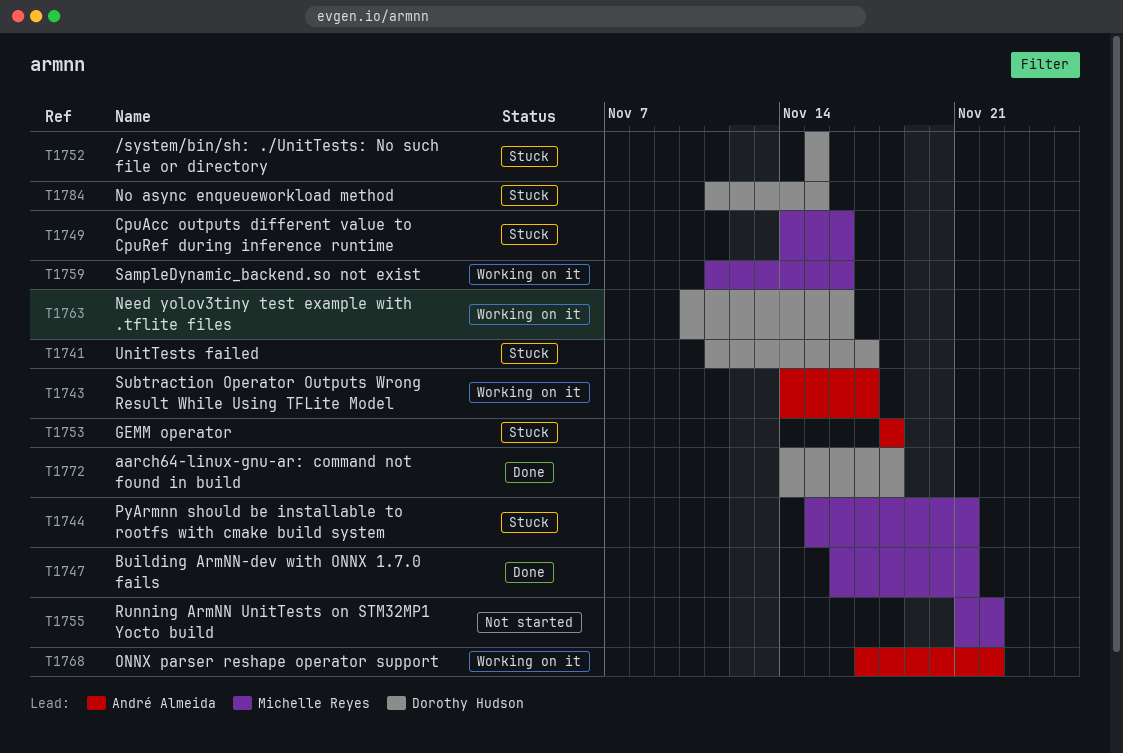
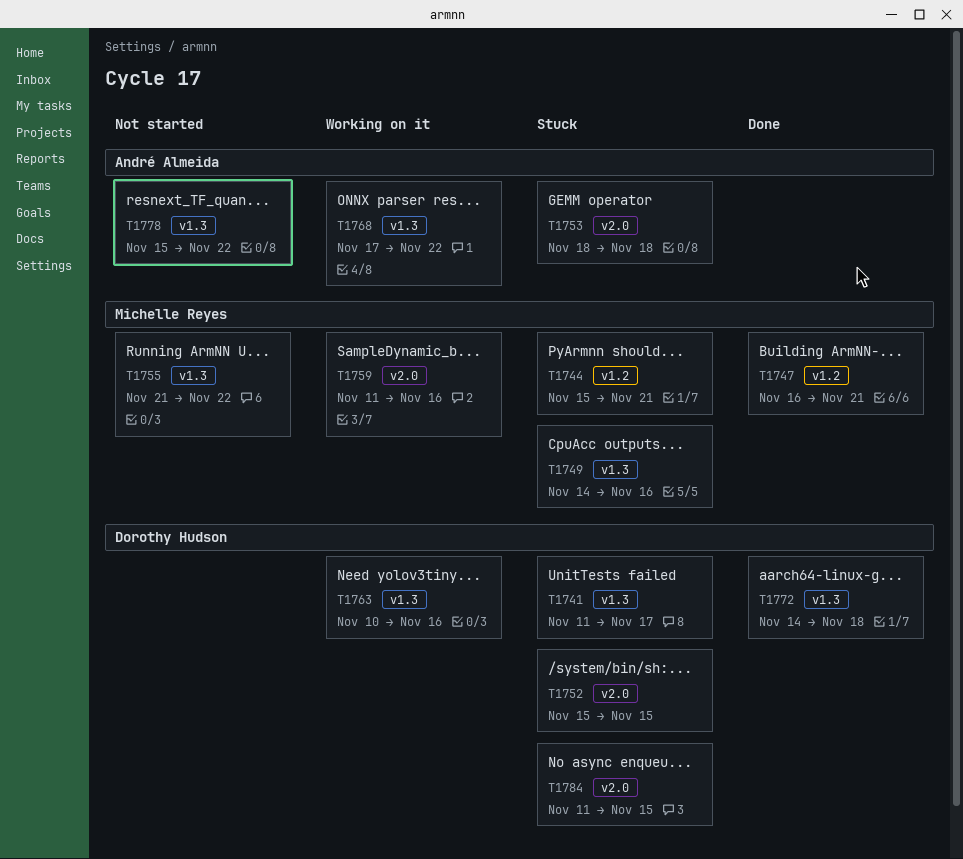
T1743: present -> none
T1778: none -> present

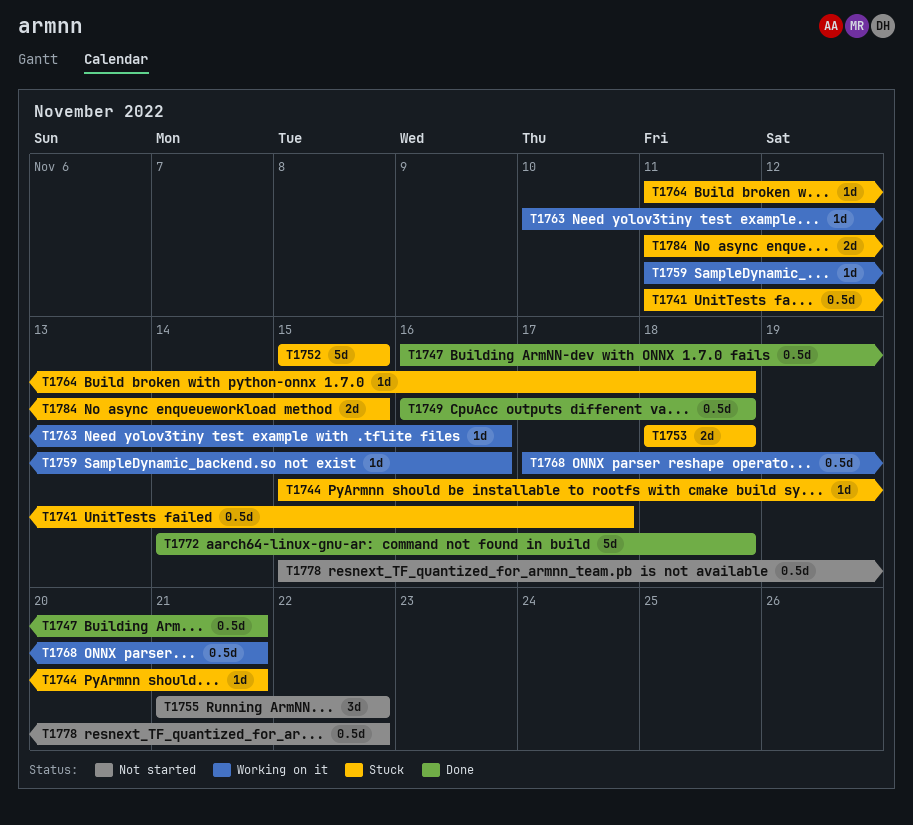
T1749, status: Stuck -> Done
T1749, start: Nov 14 -> Nov 16
T1749, due: Nov 16 -> Nov 18
T1764: none -> present
T1768, due: Nov 22 -> Nov 21

